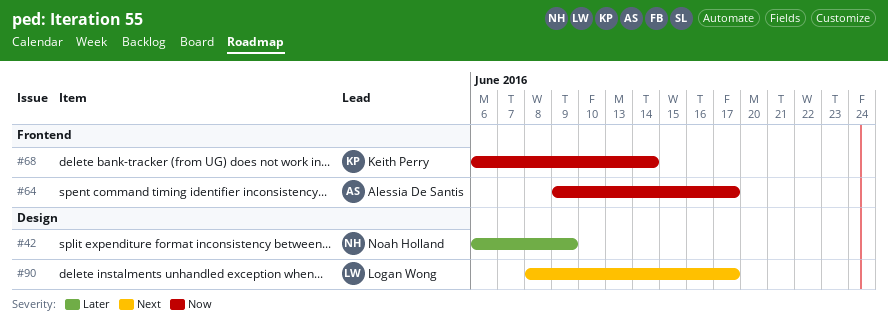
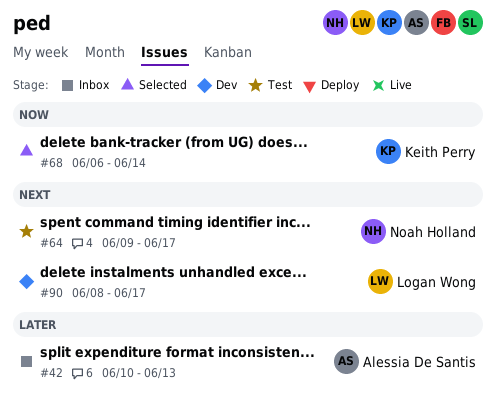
#42, owner: Noah Holland -> Alessia De Santis
#42, start: Jun 6 -> Jun 10
#42, due: Jun 9 -> Jun 13
#64, owner: Alessia De Santis -> Noah Holland
#64, priority: Now -> Next

